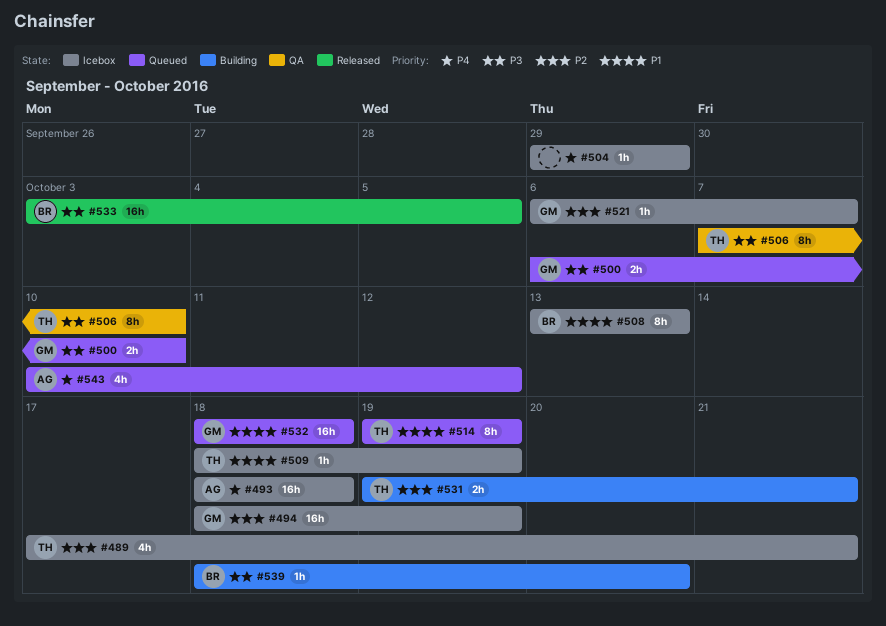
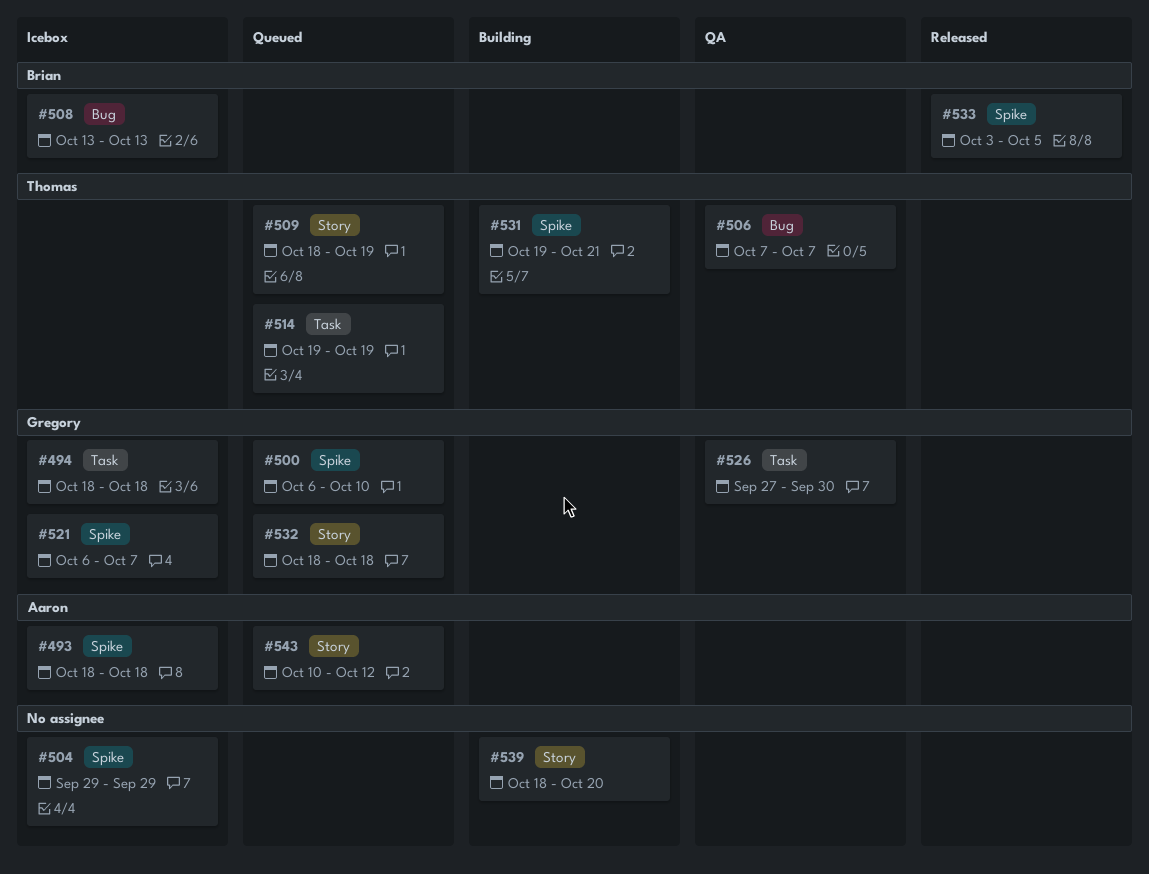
#489: present -> none
#494, due: Oct 19 -> Oct 18
#506, due: Oct 10 -> Oct 7
#509, status: Icebox -> Queued
#526: none -> present
#539, owner: Brian -> none

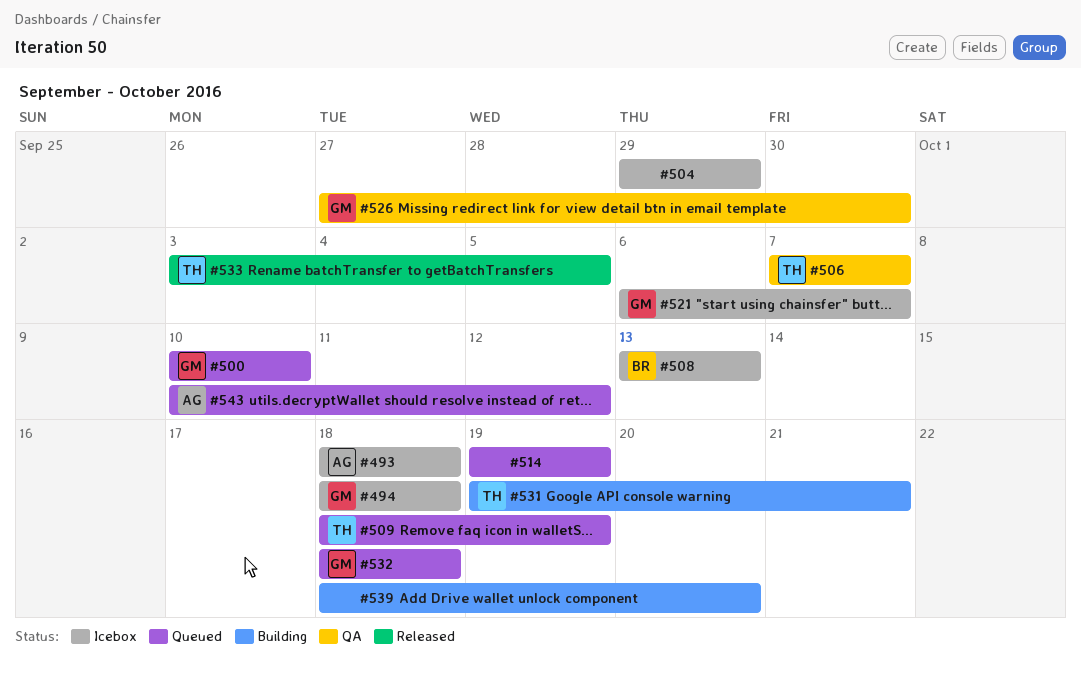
#500, start: Oct 6 -> Oct 10
#514, owner: Thomas -> none
#533, owner: Brian -> Thomas

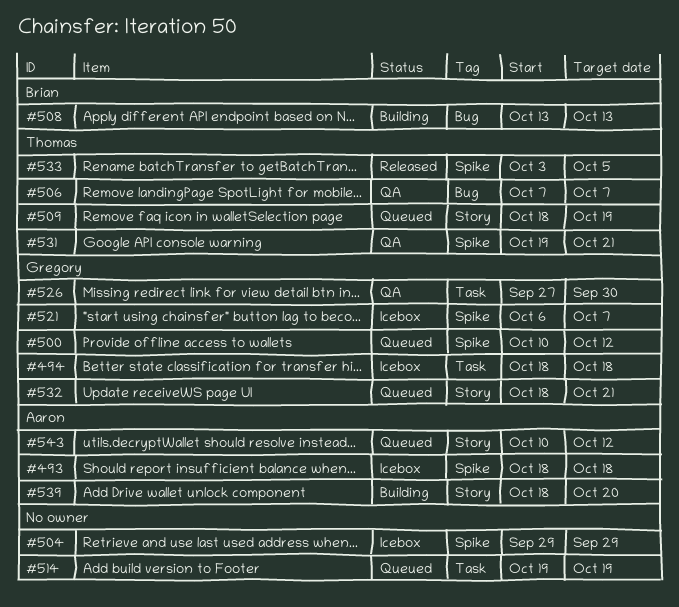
#500, due: Oct 10 -> Oct 12
#508, status: Icebox -> Building
#531, status: Building -> QA
#532, due: Oct 18 -> Oct 21
#539, owner: none -> Aaron

